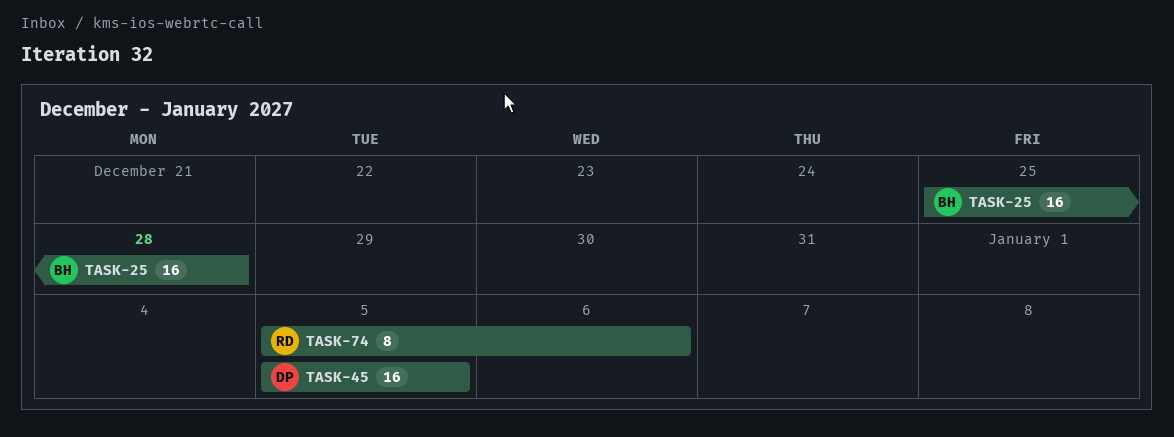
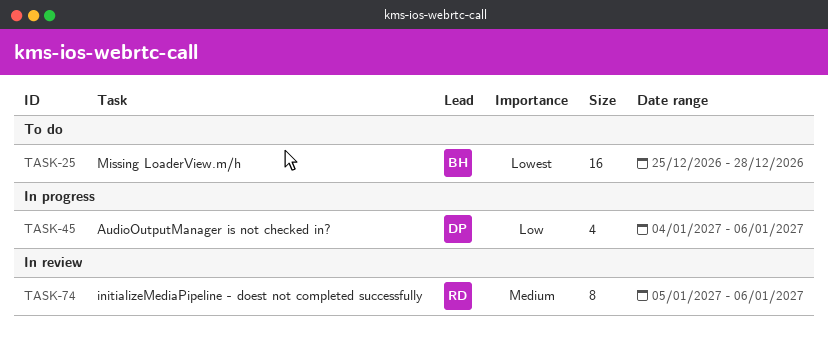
TASK-45, estimate: 16 -> 4
TASK-45, start: Jan 5 -> Jan 4
TASK-45, due: Jan 5 -> Jan 6

